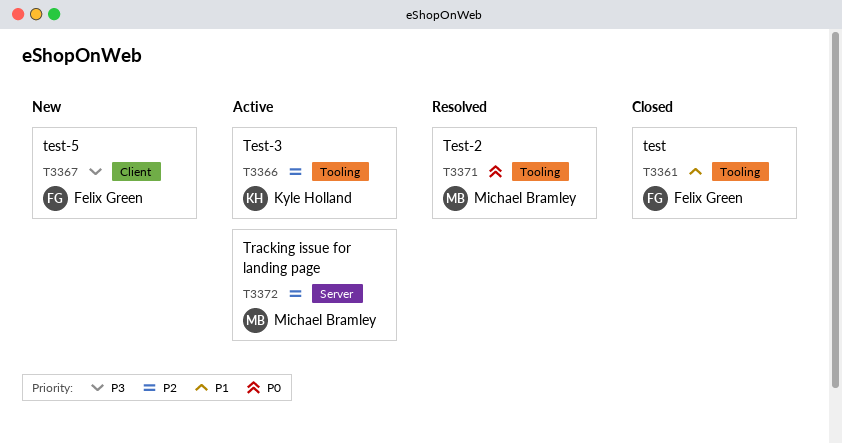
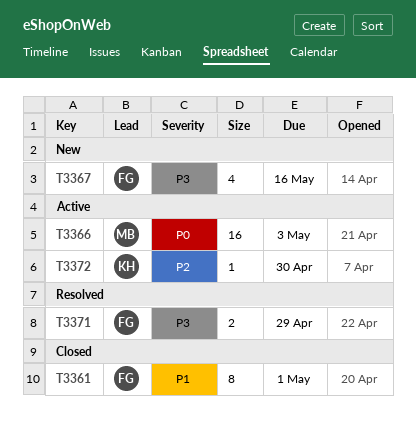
T3366, owner: Kyle Holland -> Michael Bramley
T3366, priority: P2 -> P0
T3371, owner: Michael Bramley -> Felix Green
T3371, priority: P0 -> P3
T3372, owner: Michael Bramley -> Kyle Holland

